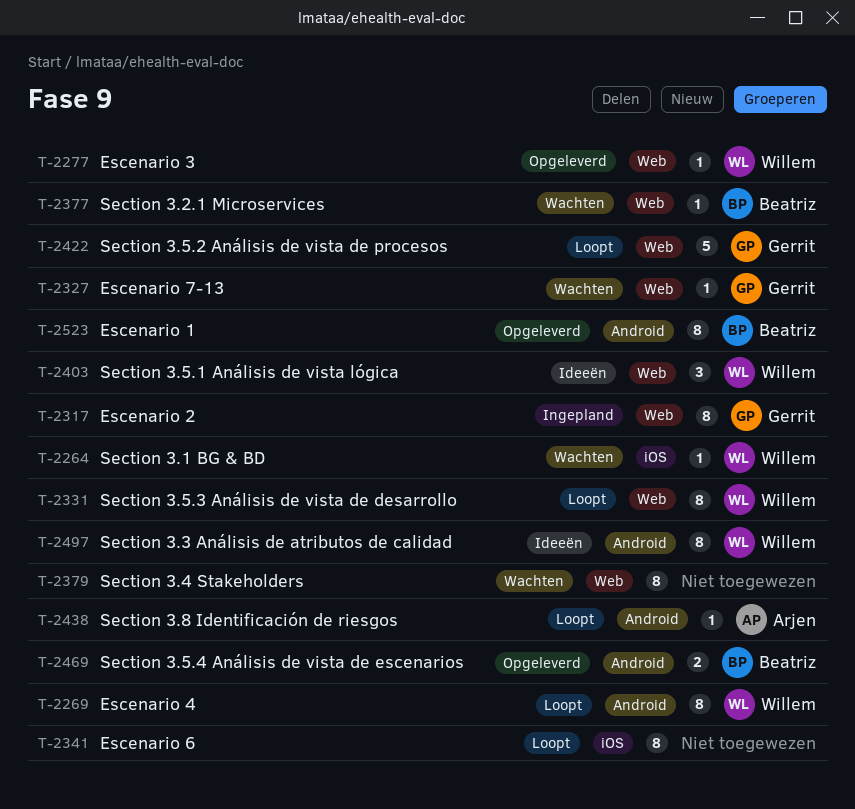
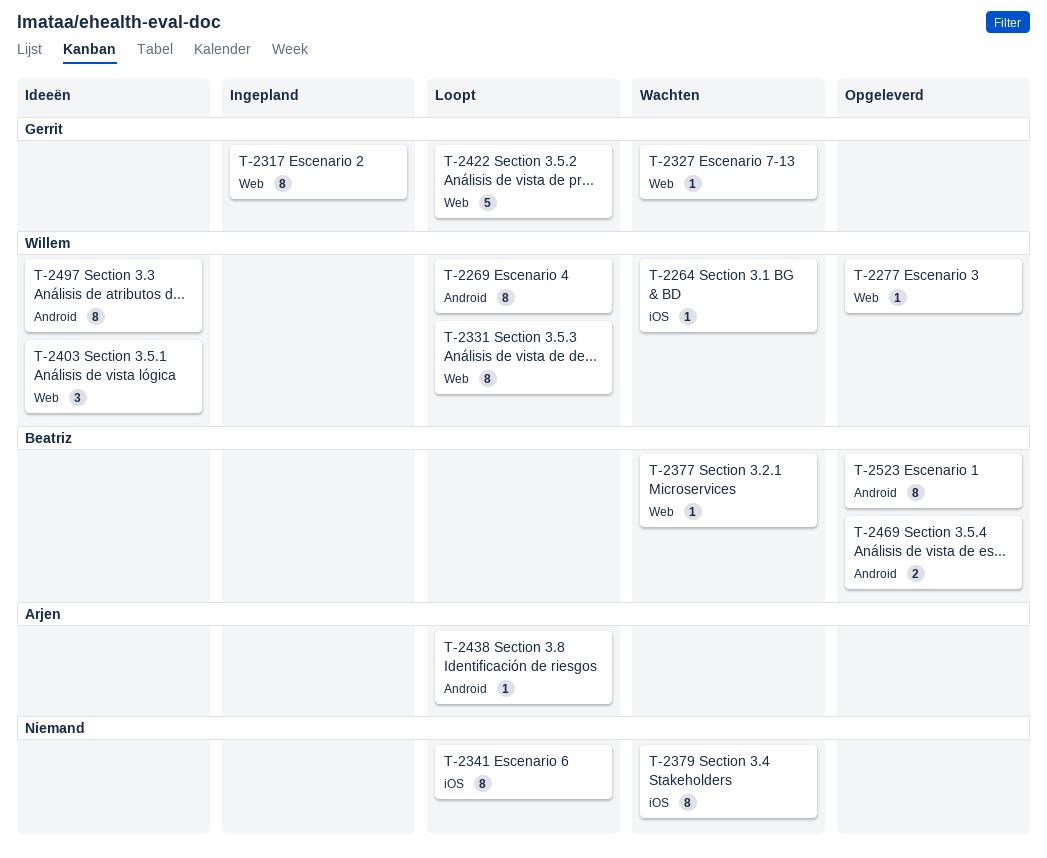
T-2379, label: Web -> iOS

